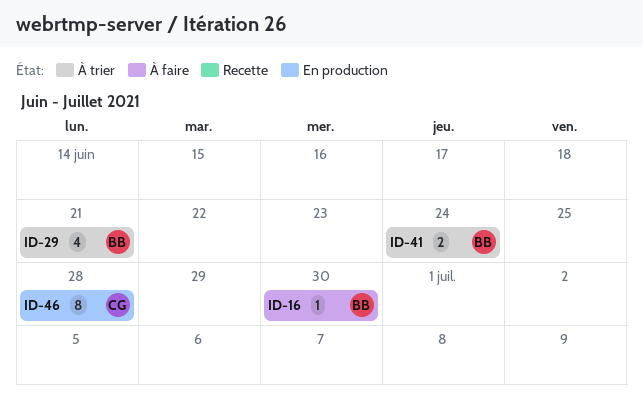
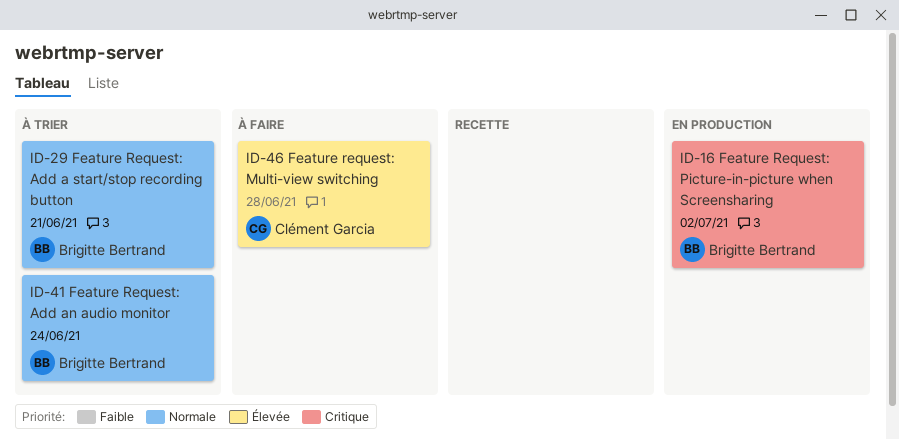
ID-16, status: À faire -> En production
ID-16, due: Jun 30 -> Jul 2
ID-46, status: En production -> À faire

